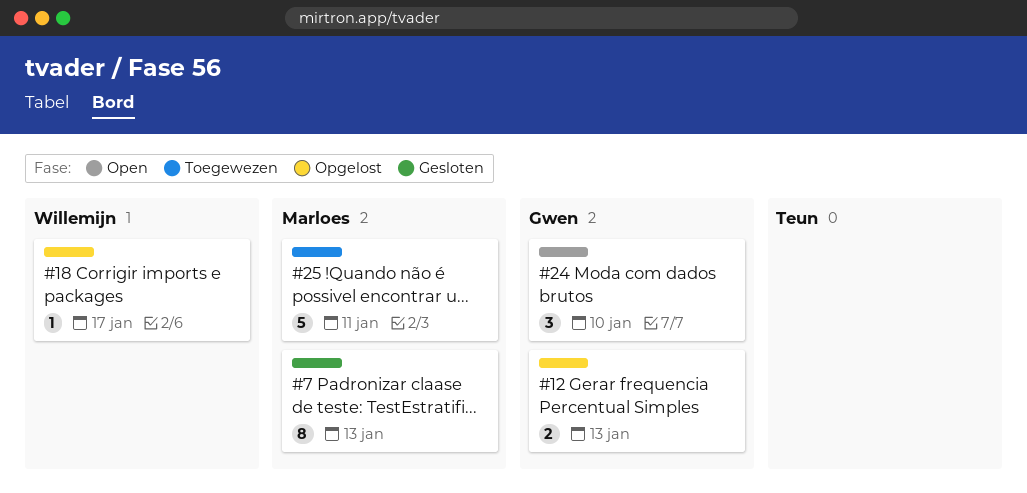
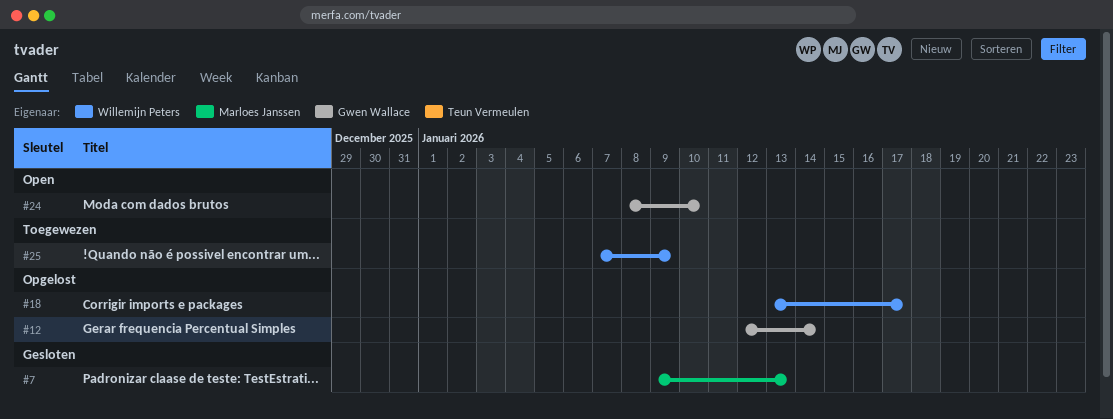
#12, due: Jan 13 -> Jan 14
#25, owner: Marloes Janssen -> Willemijn Peters
#25, due: Jan 11 -> Jan 9

